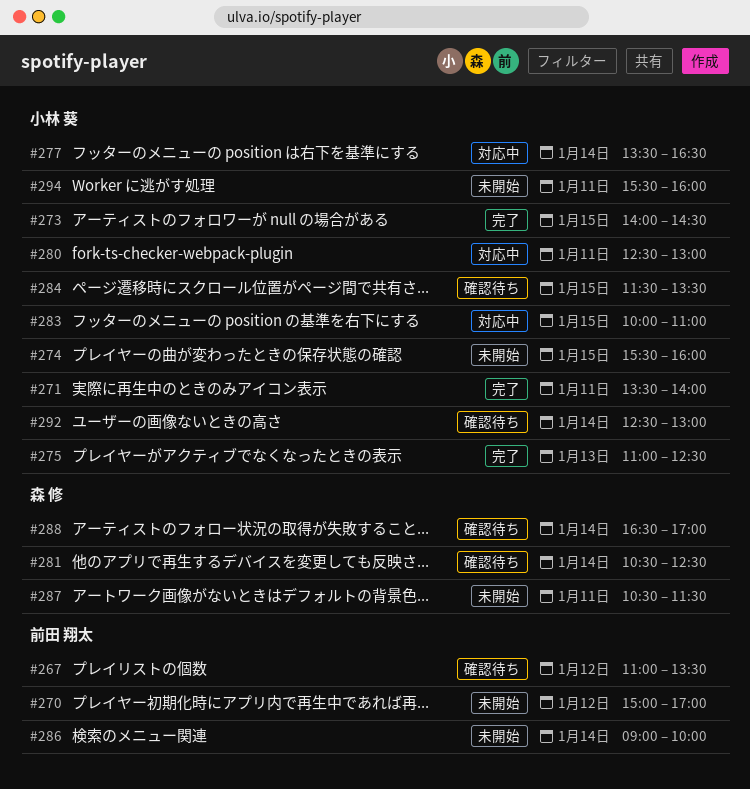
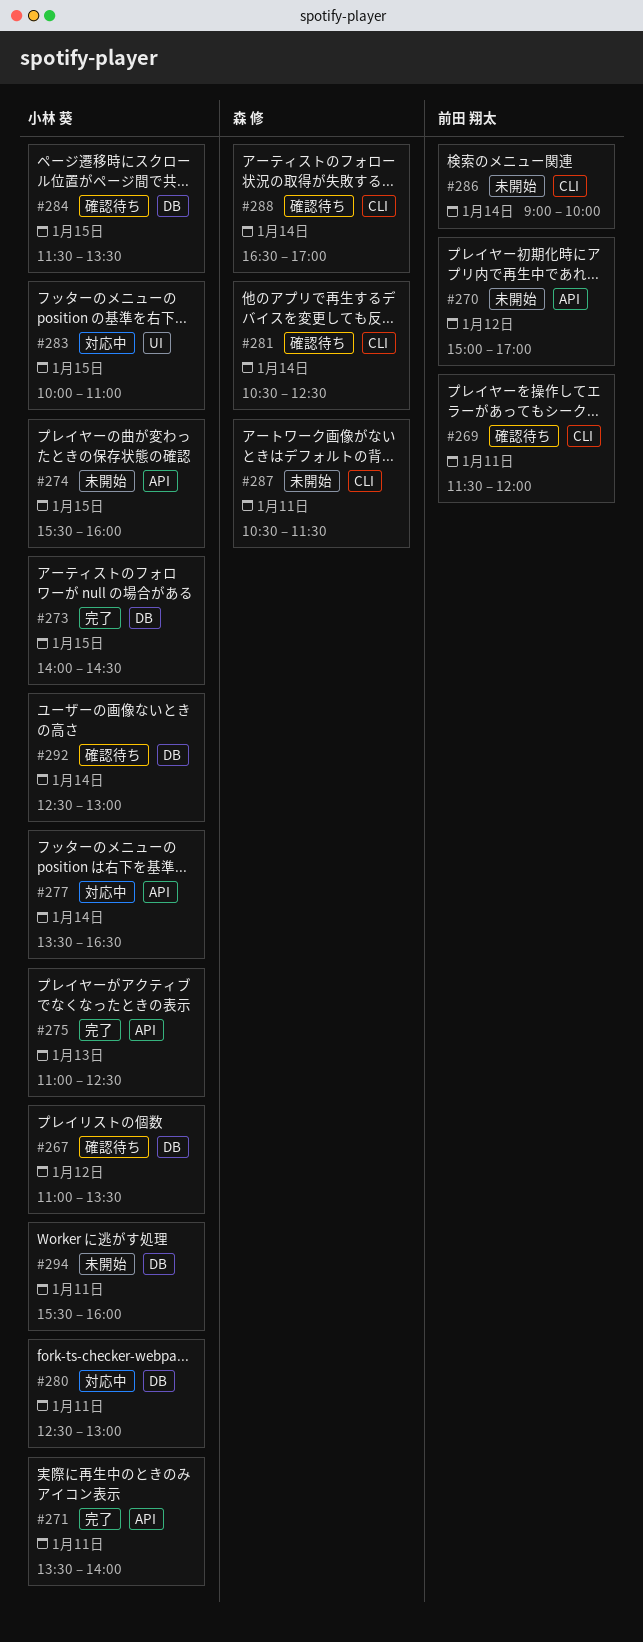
#267, owner: 前田 翔太 -> 小林 葵
#269: none -> present

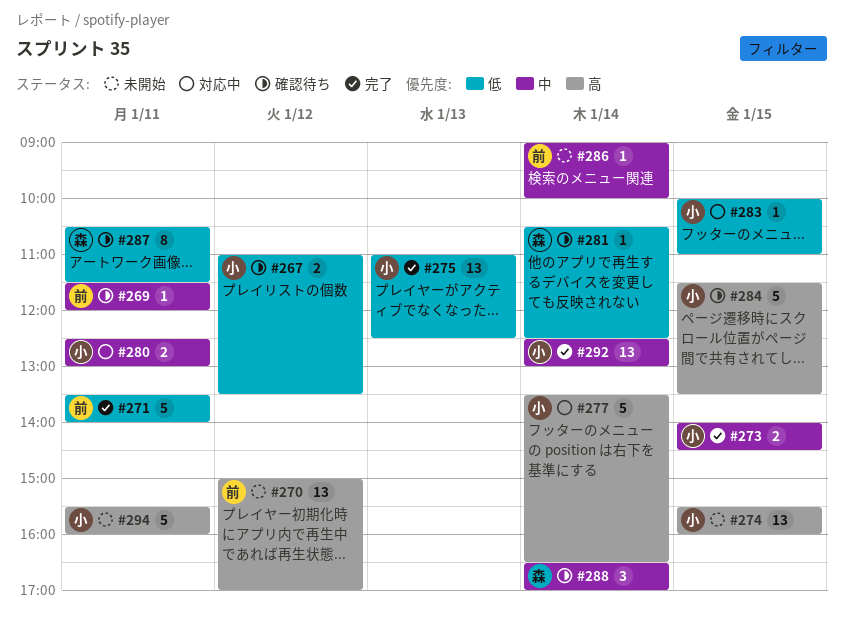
#271, owner: 小林 葵 -> 前田 翔太
#287, status: 未開始 -> 確認待ち
#292, status: 確認待ち -> 完了

